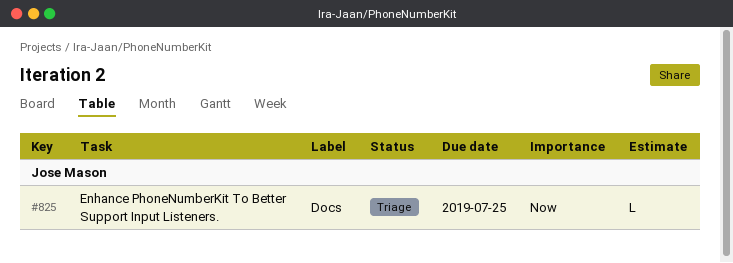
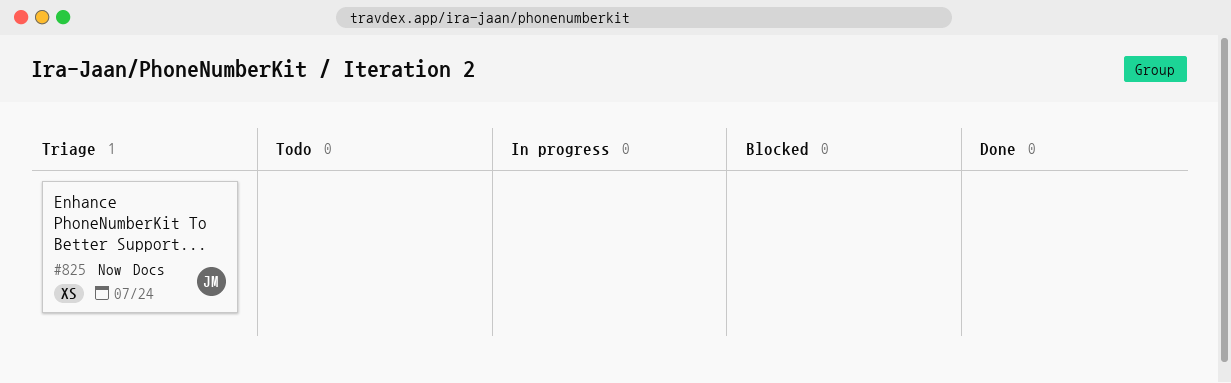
#825, estimate: L -> XS
#825, due: Jul 25 -> Jul 24

